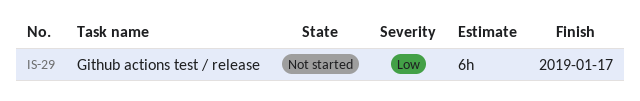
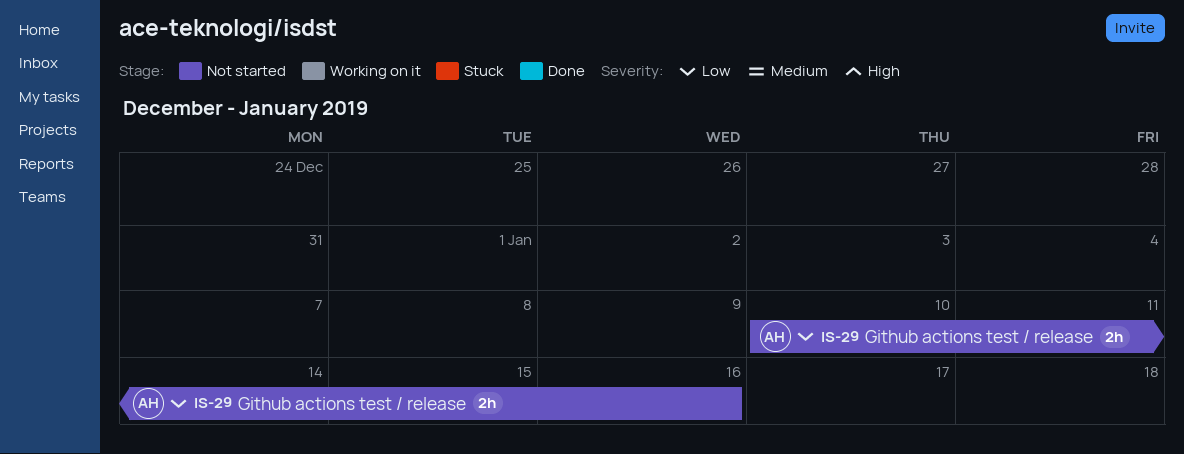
IS-29, estimate: 6h -> 2h
IS-29, due: Jan 17 -> Jan 16

